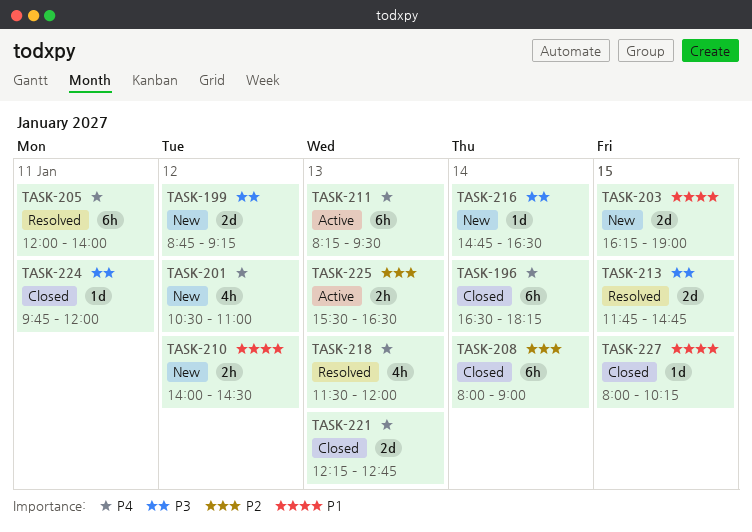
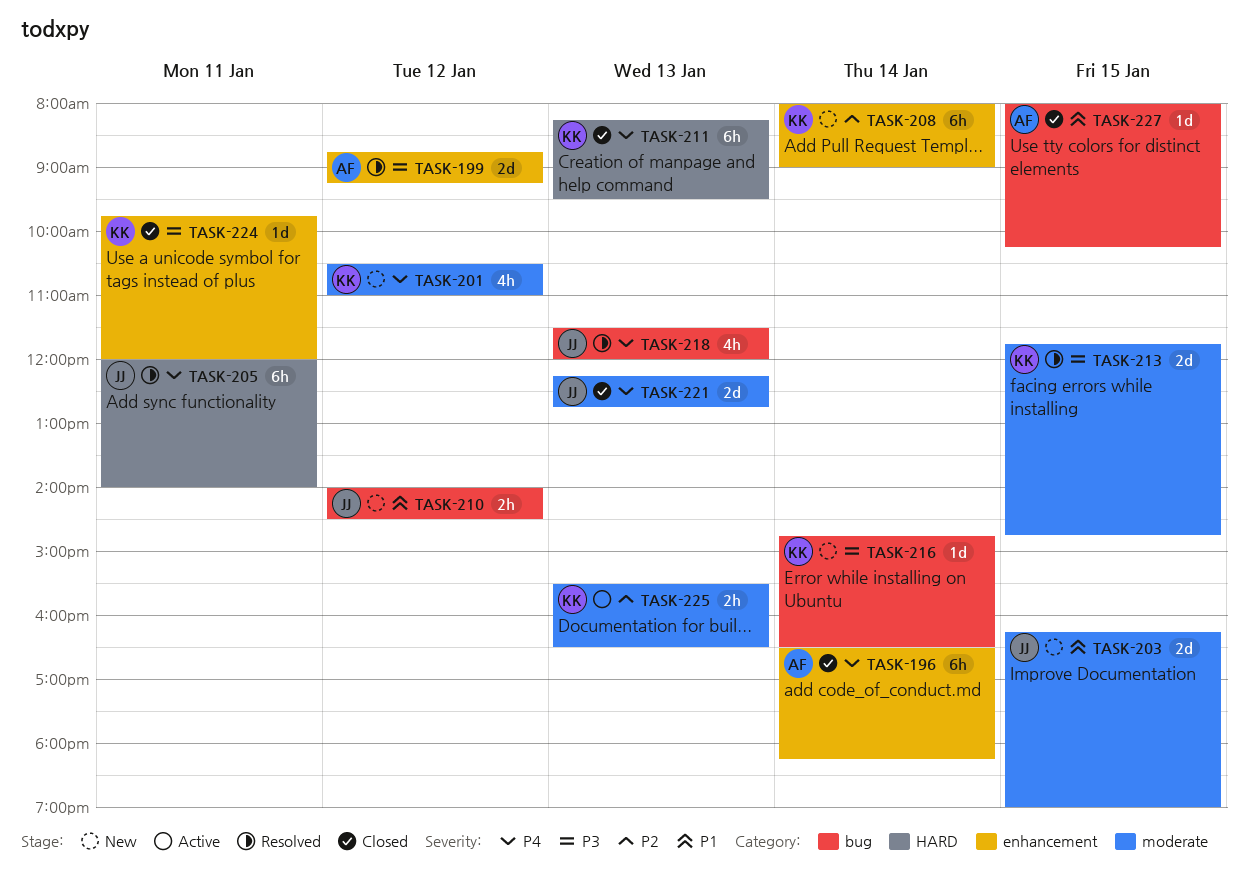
TASK-199, status: New -> Resolved
TASK-208, status: Closed -> New
TASK-211, status: Active -> Closed

